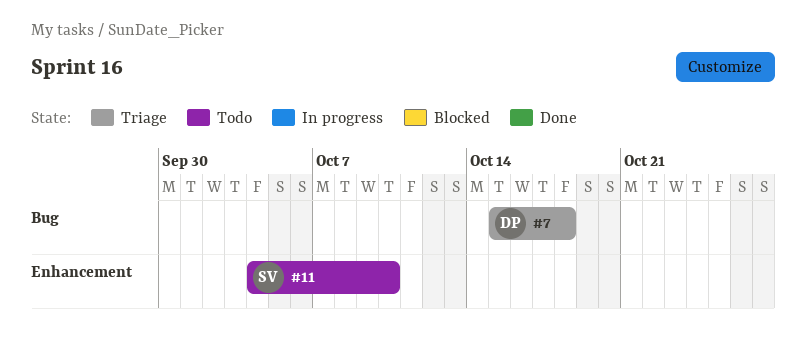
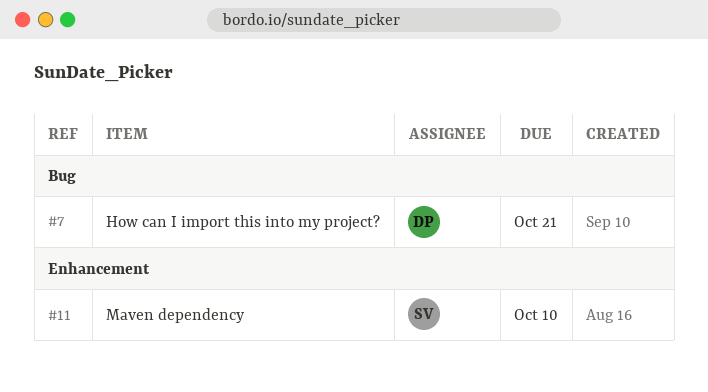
#7, due: Oct 18 -> Oct 21

